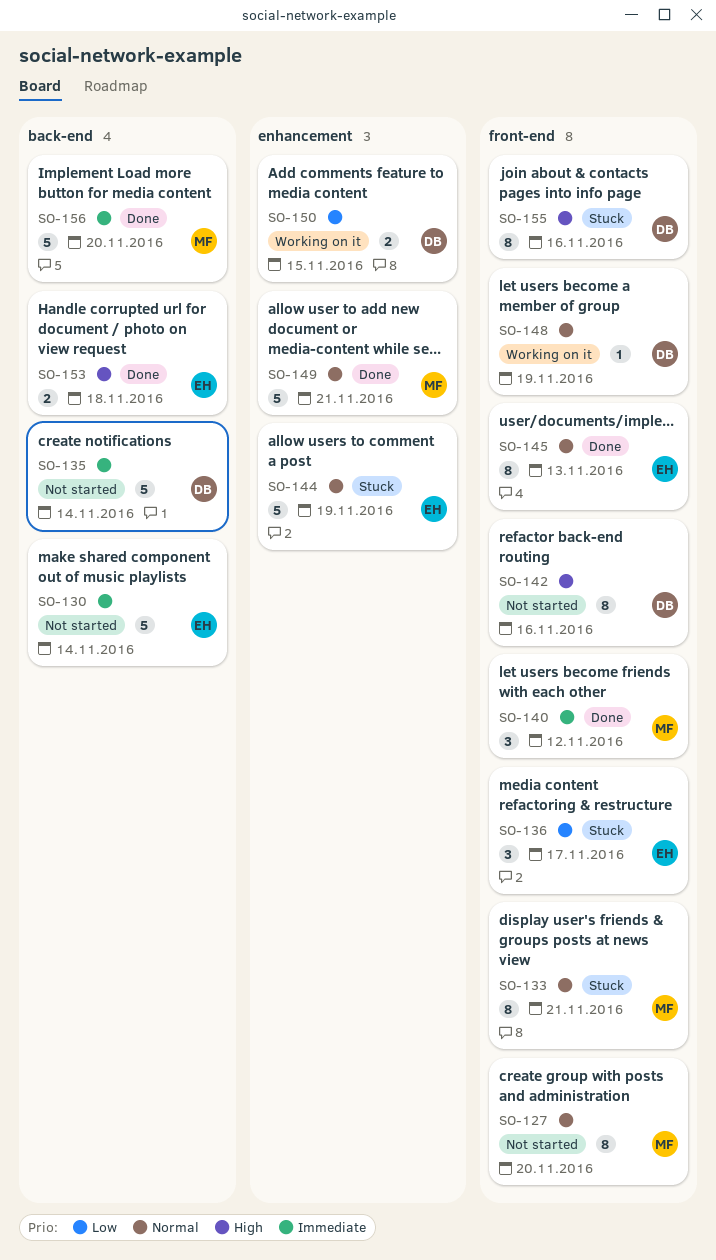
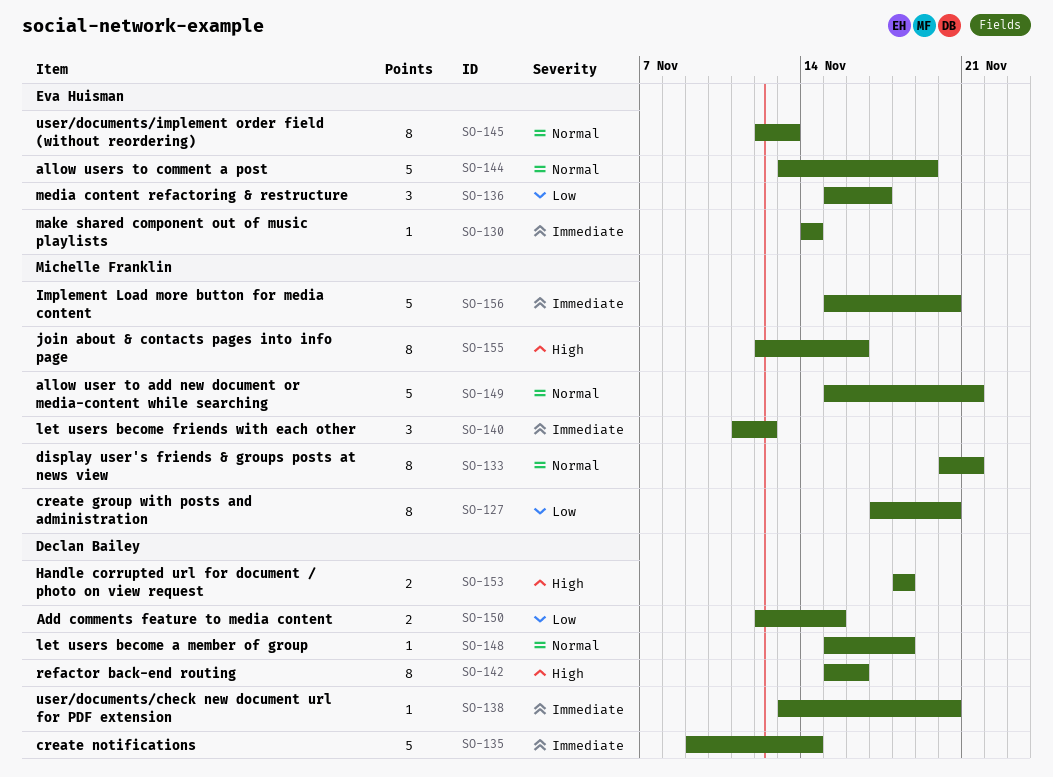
SO-127, priority: Normal -> Low
SO-130, estimate: 5 -> 1
SO-138: none -> present
SO-148, due: Nov 19 -> Nov 18
SO-153, owner: Eva Huisman -> Declan Bailey
SO-155, owner: Declan Bailey -> Michelle Franklin

